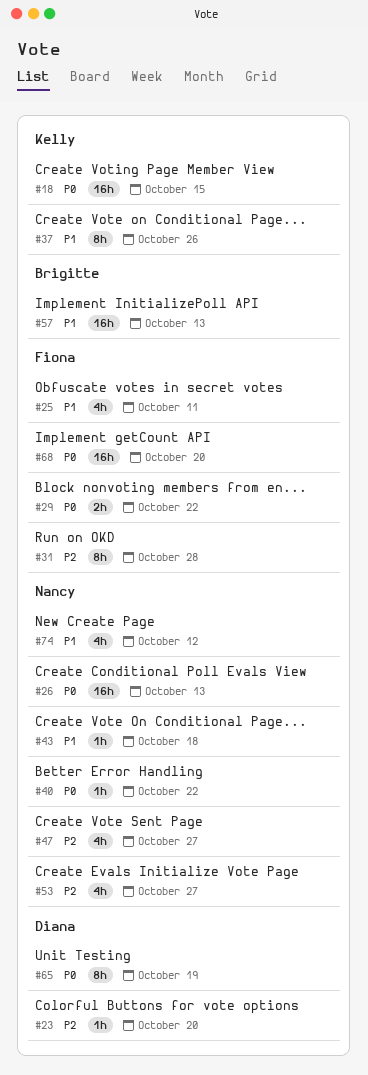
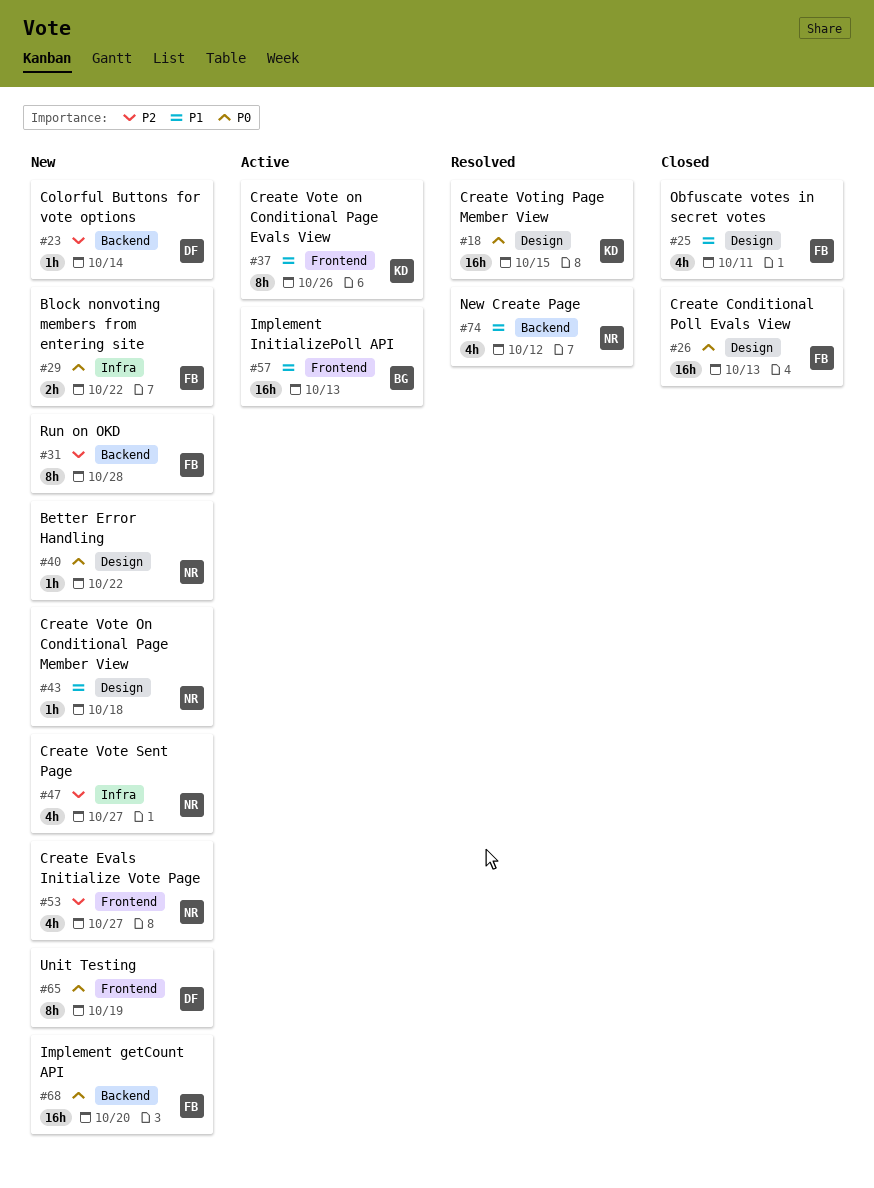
#23, due: Oct 20 -> Oct 14
#26, owner: Nancy -> Fiona

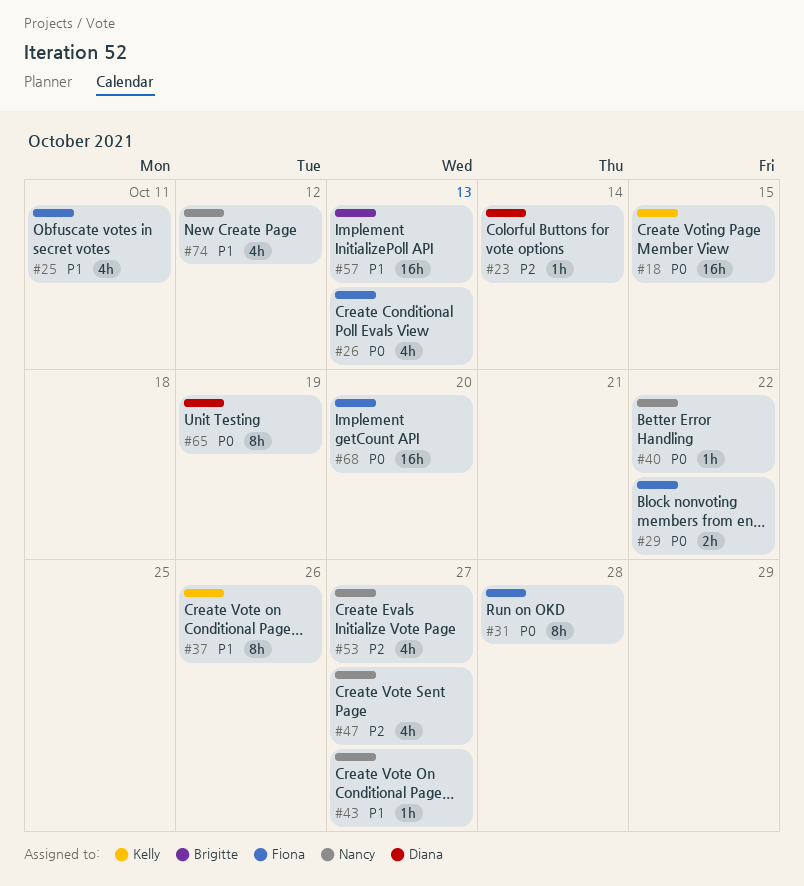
#26, estimate: 16h -> 4h
#31, priority: P2 -> P0
#43, due: Oct 18 -> Oct 27

